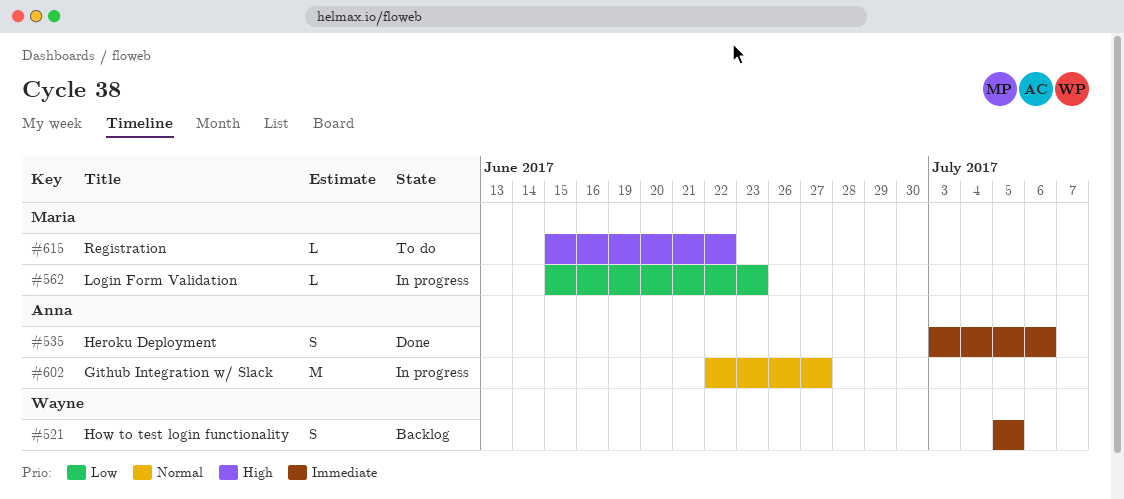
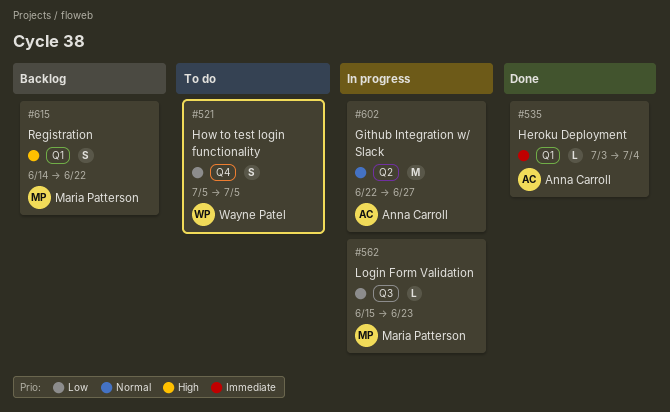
#521, status: Backlog -> To do
#521, priority: Immediate -> Low
#535, estimate: S -> L
#535, due: Jul 6 -> Jul 4
#615, status: To do -> Backlog
#615, estimate: L -> S
#615, start: Jun 15 -> Jun 14

